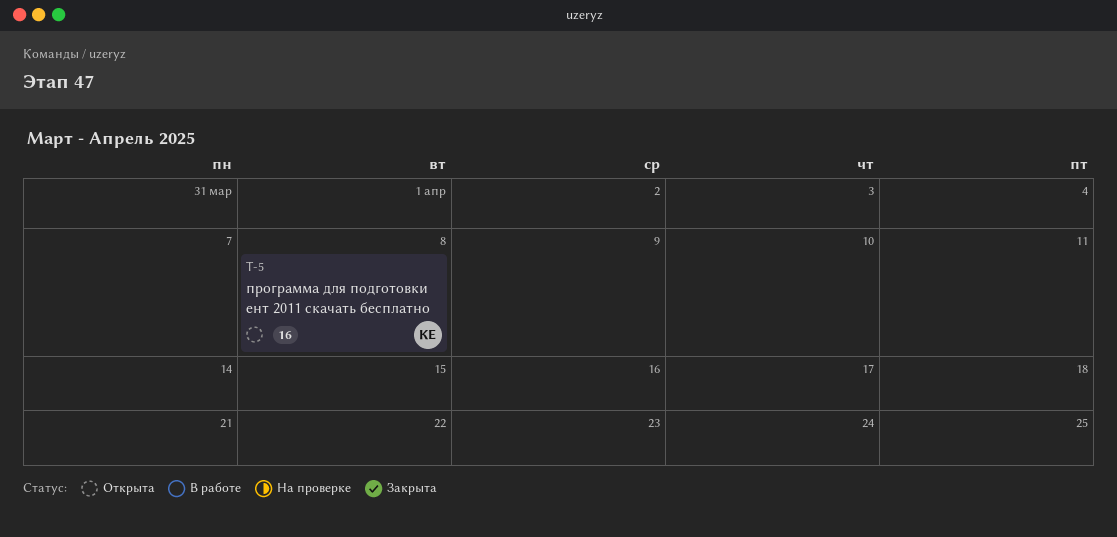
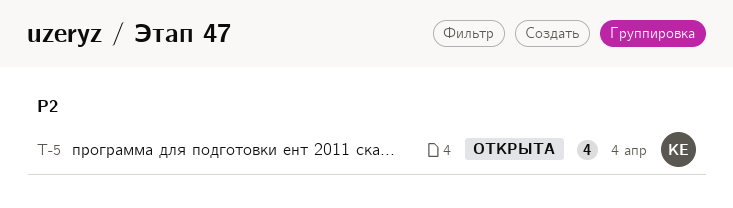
T-5, estimate: 16 -> 4
T-5, due: Apr 8 -> Apr 4

